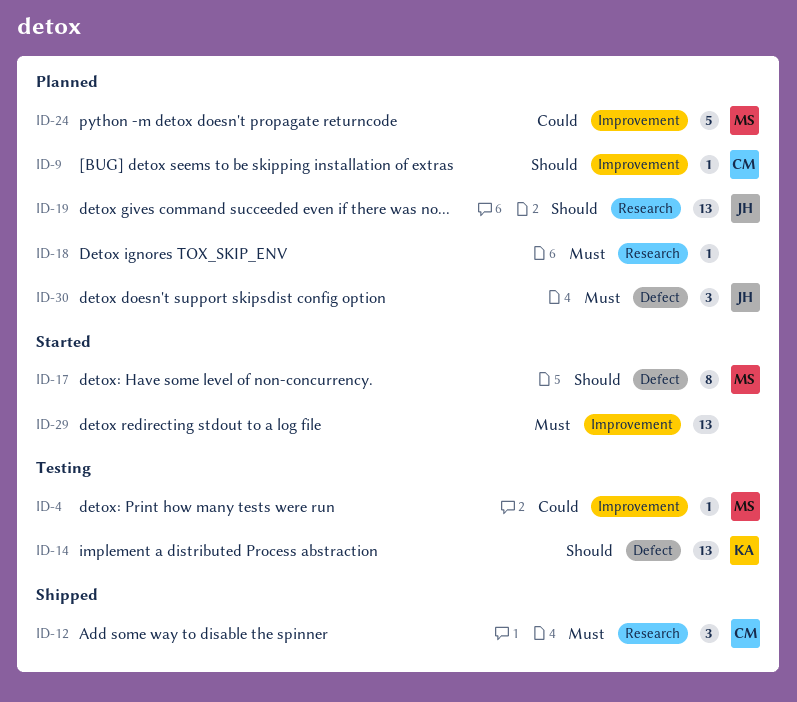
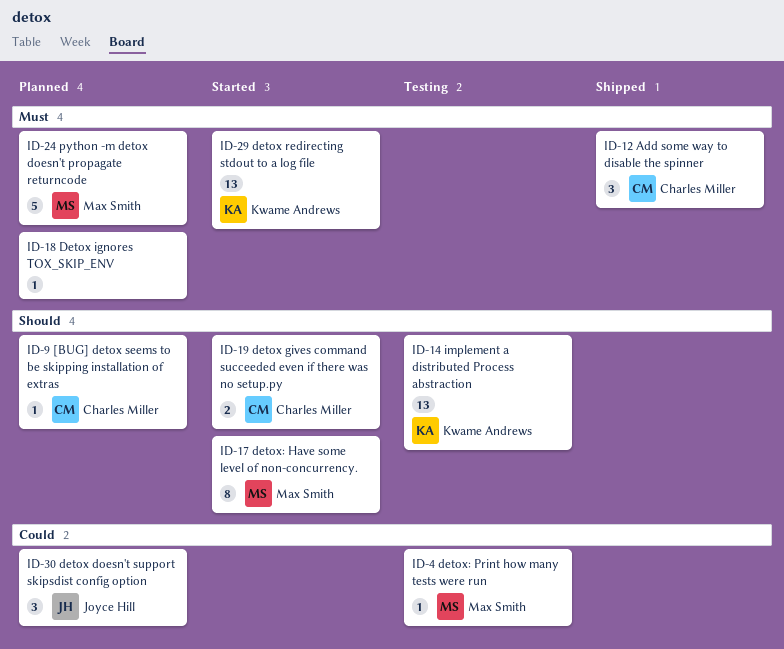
ID-19, status: Planned -> Started
ID-19, owner: Joyce Hill -> Charles Miller
ID-19, estimate: 13 -> 2
ID-24, priority: Could -> Must
ID-29, owner: none -> Kwame Andrews
ID-30, priority: Must -> Could

